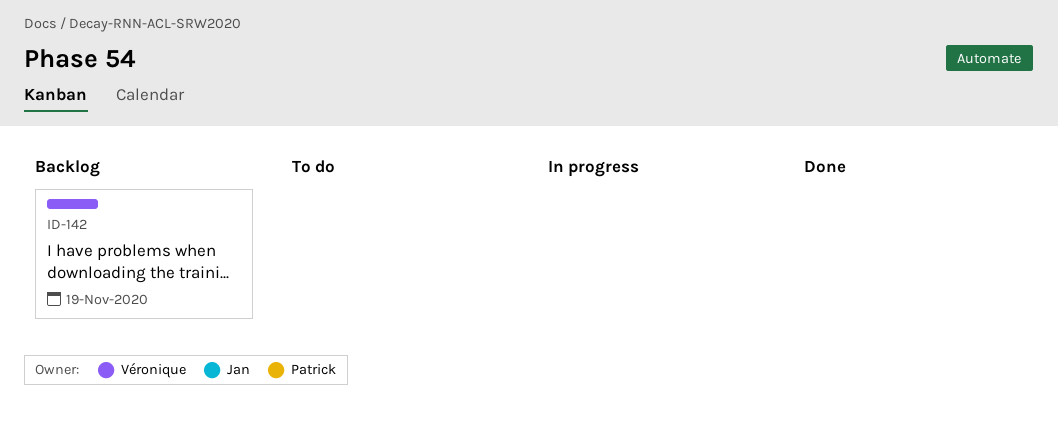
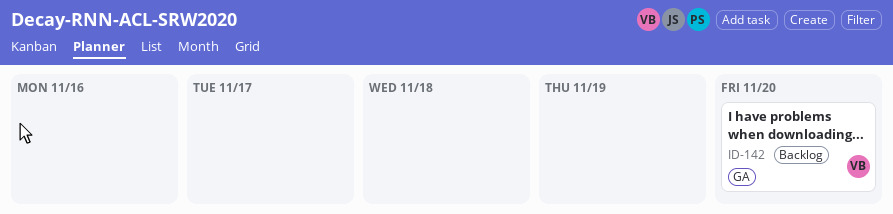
ID-142, due: Nov 19 -> Nov 20

